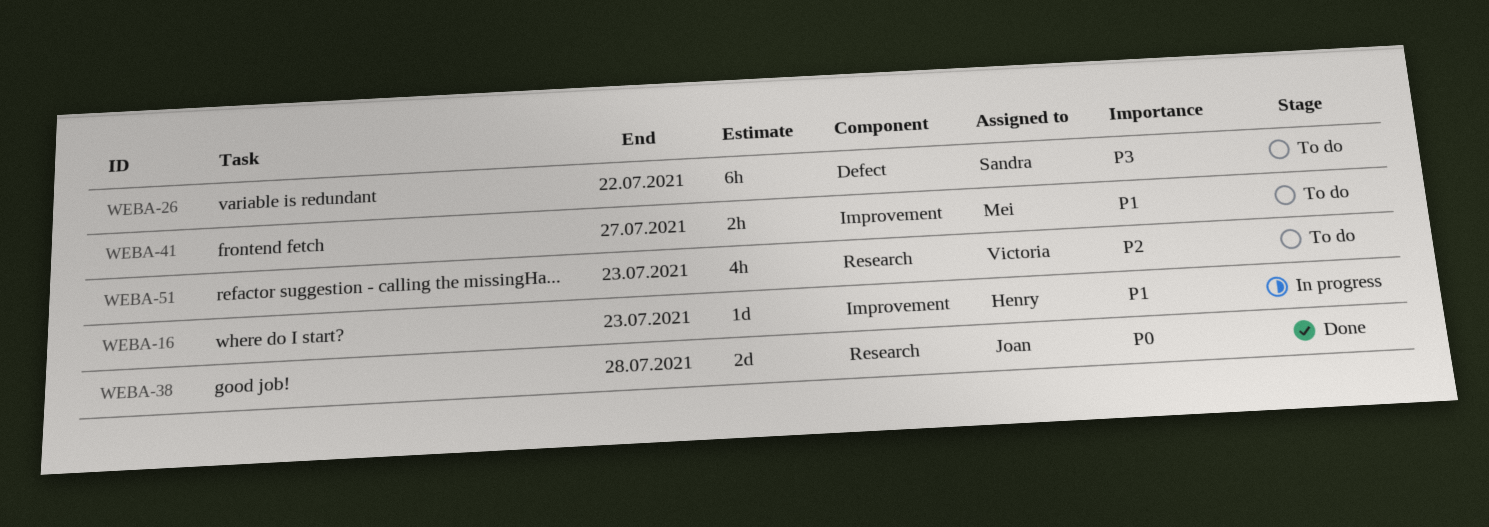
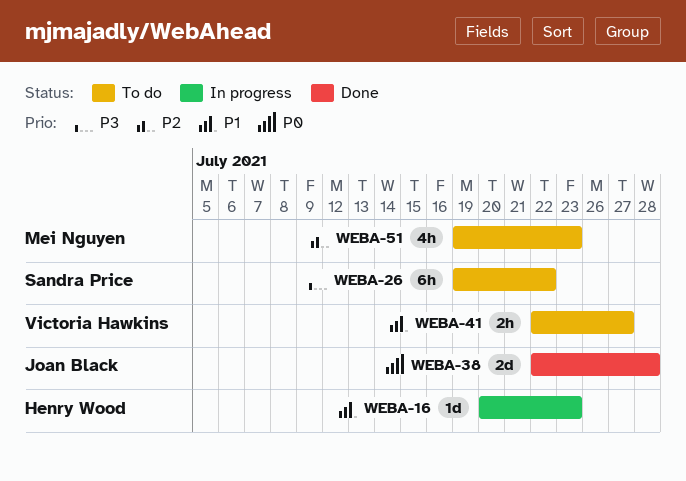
WEBA-41, owner: Mei Nguyen -> Victoria Hawkins
WEBA-51, owner: Victoria Hawkins -> Mei Nguyen

